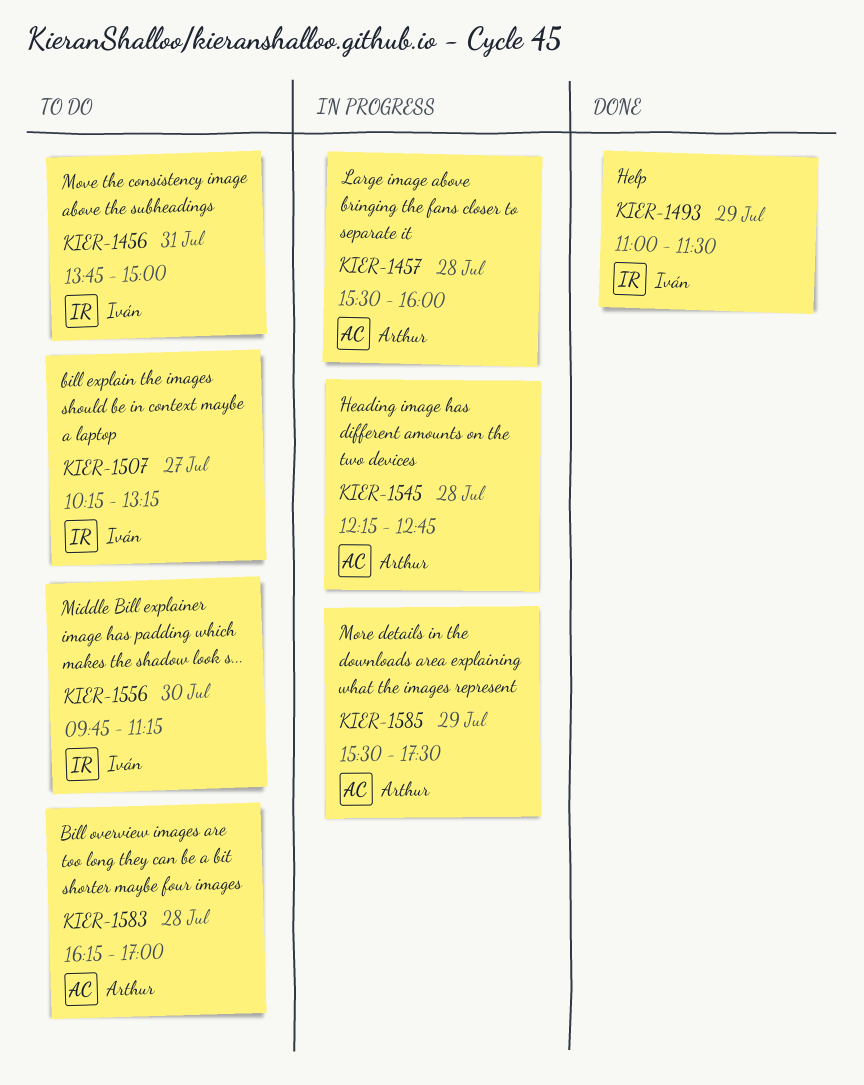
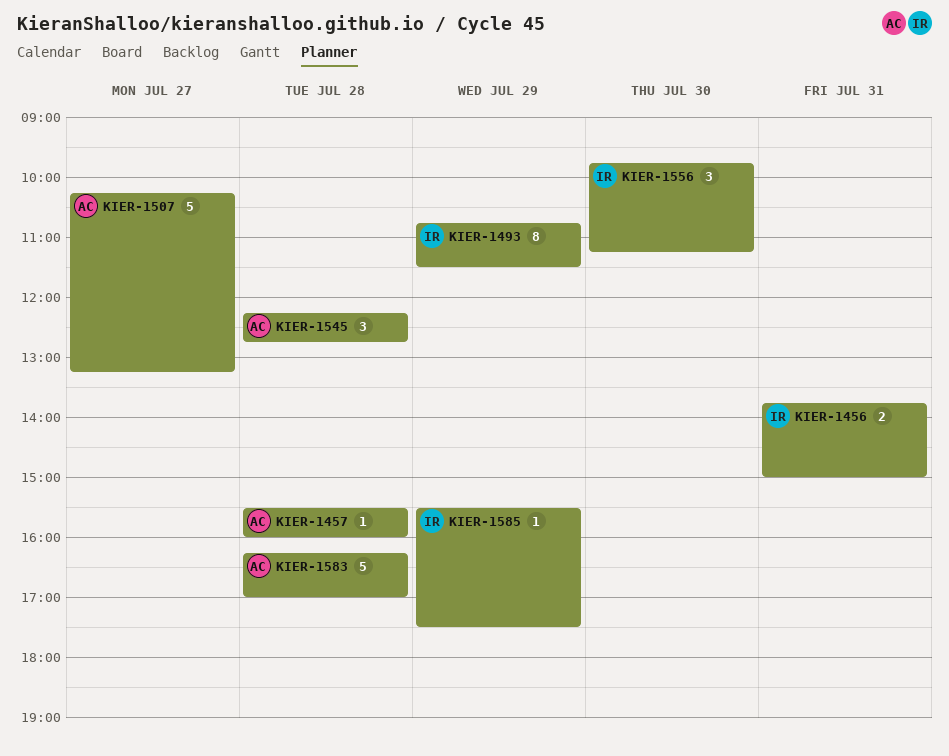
KIER-1493, begins: 11:00 -> 10:45
KIER-1507, owner: Iván -> Arthur
KIER-1585, owner: Arthur -> Iván

